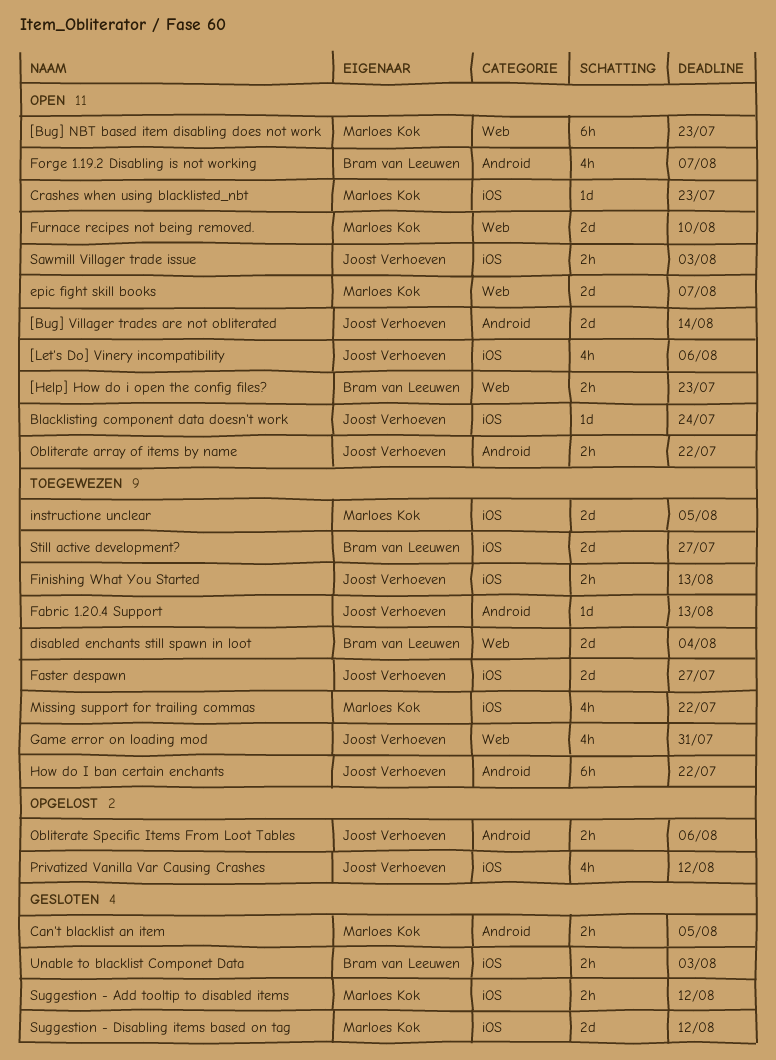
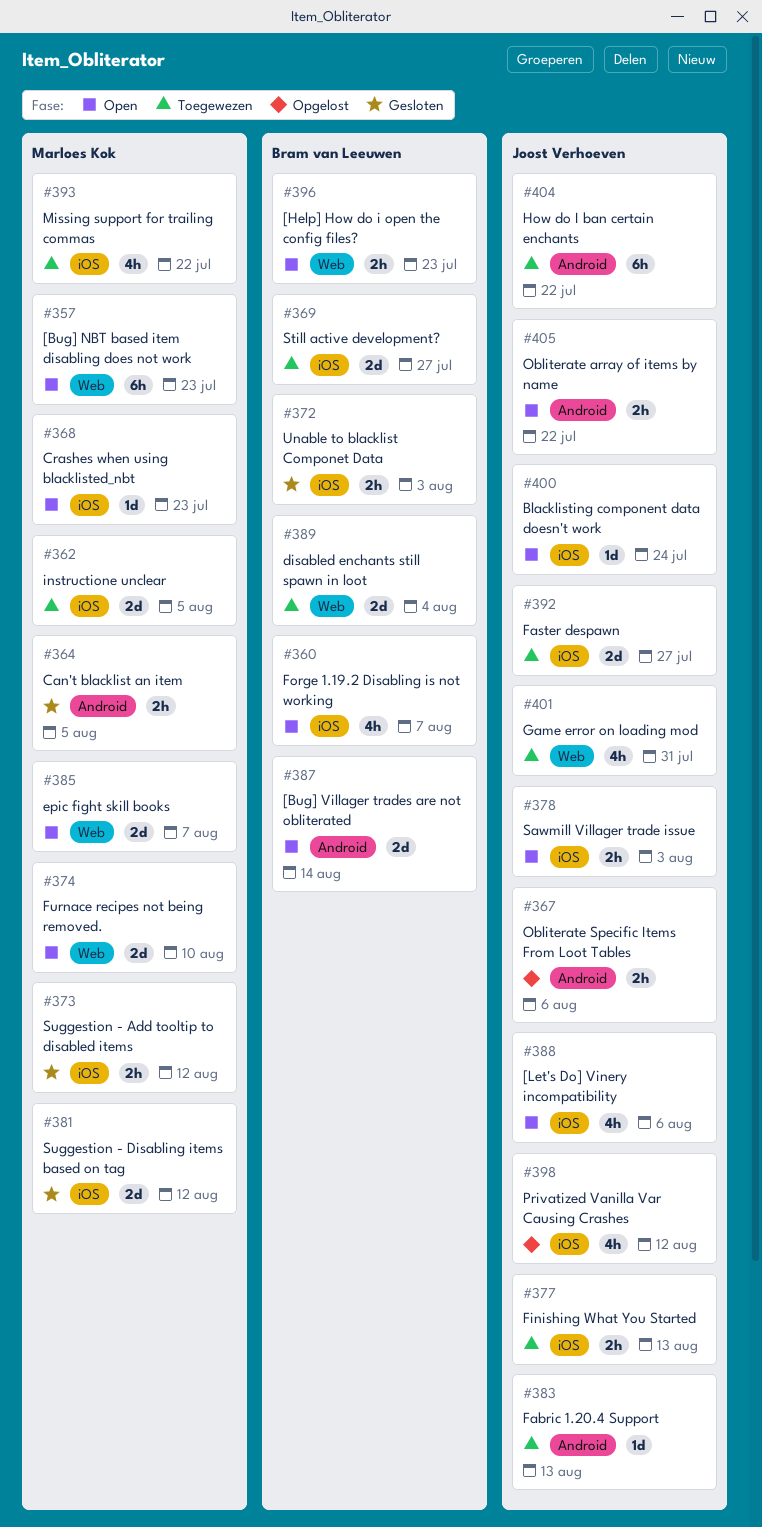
[Bug] Villager trades are not obliterated, owner: Joost Verhoeven -> Bram van Leeuwen
Forge 1.19.2 Disabling is not working, label: Android -> iOS

